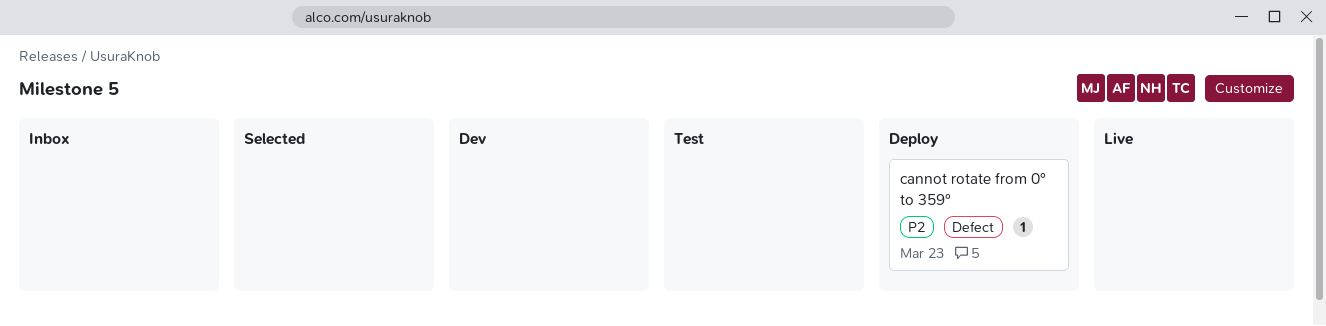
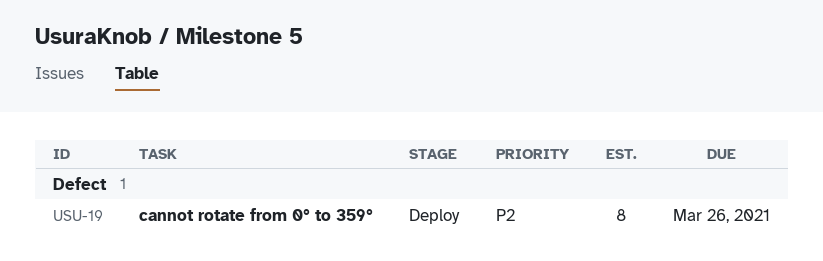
cannot rotate from 0° to 359°, estimate: 1 -> 8
cannot rotate from 0° to 359°, due: Mar 23 -> Mar 26

